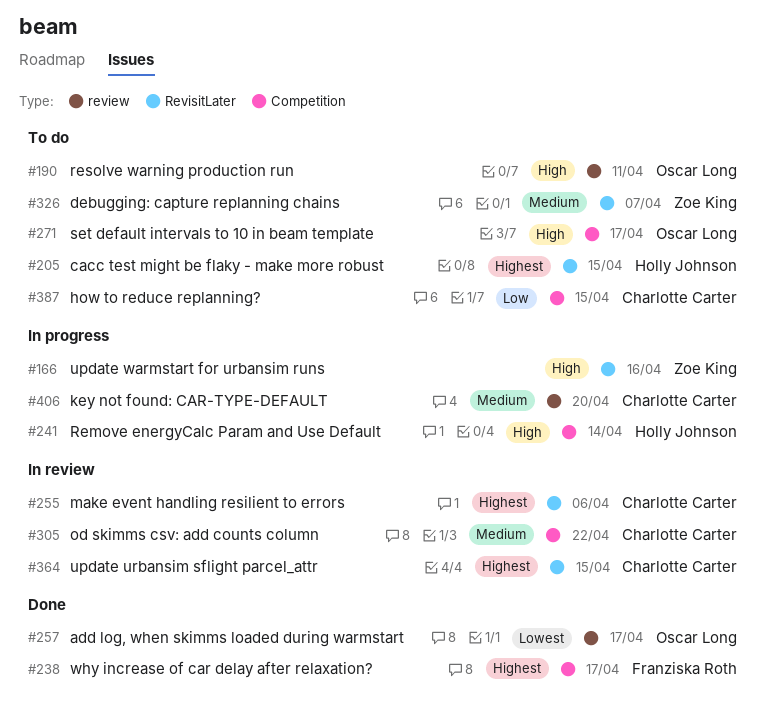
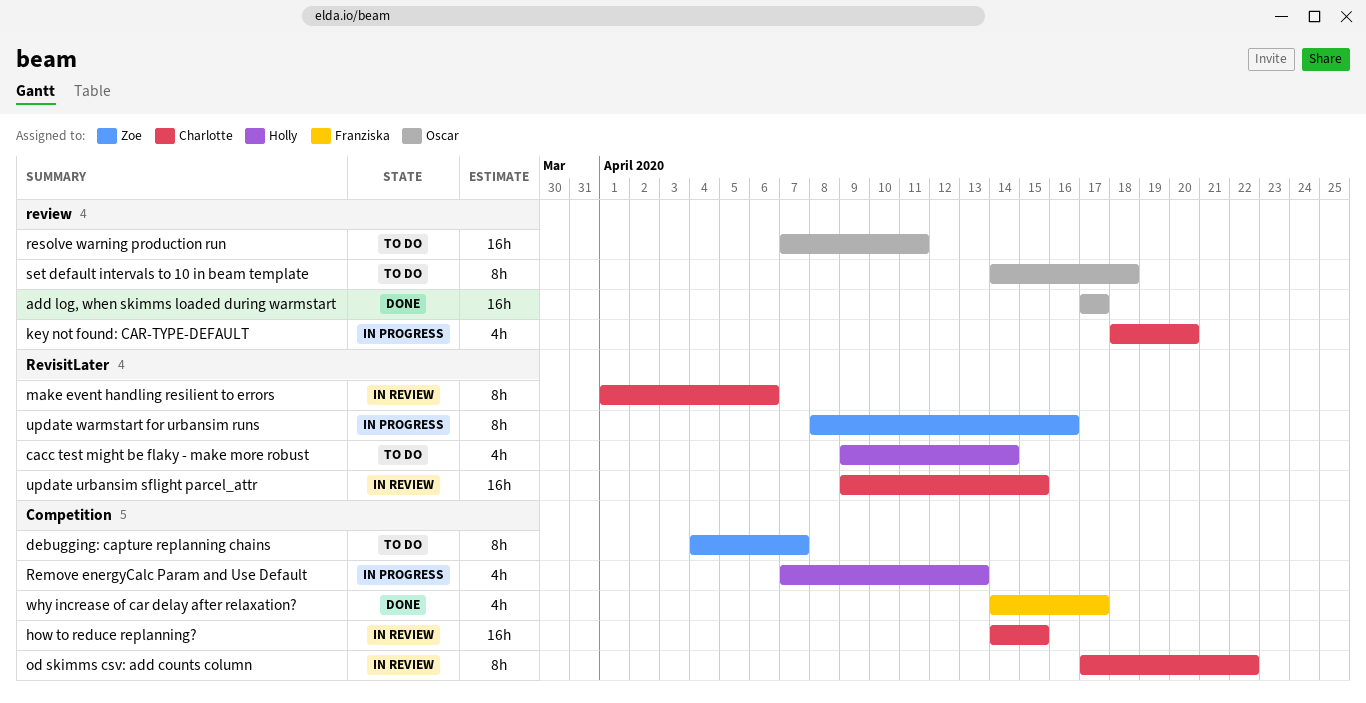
cacc test might be flaky - make more robust, due: Apr 15 -> Apr 14
debugging: capture replanning chains, label: RevisitLater -> Competition
how to reduce replanning?, status: To do -> In review
Remove energyCalc Param and Use Default, due: Apr 14 -> Apr 13
set default intervals to 10 in beam template, label: Competition -> review
set default intervals to 10 in beam template, due: Apr 17 -> Apr 18

